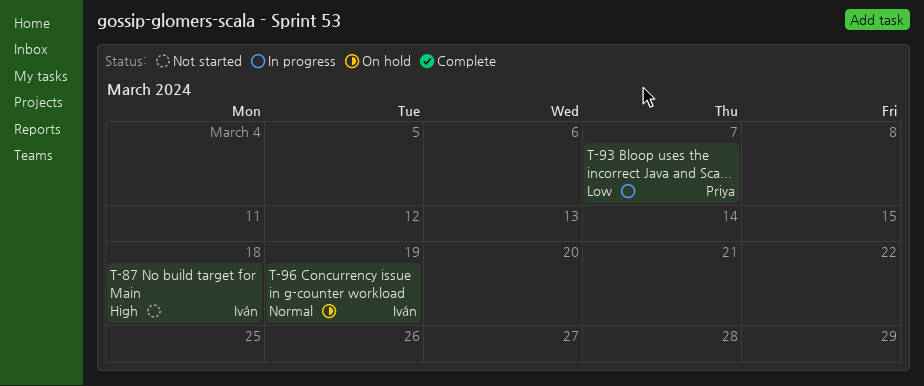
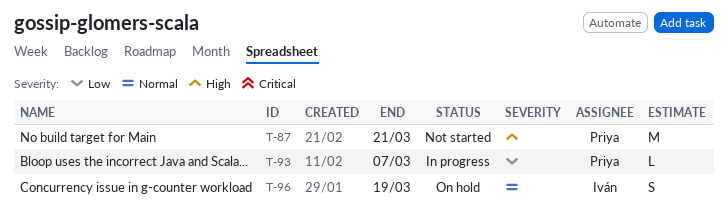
T-87, owner: Iván -> Priya
T-87, due: Mar 18 -> Mar 21

